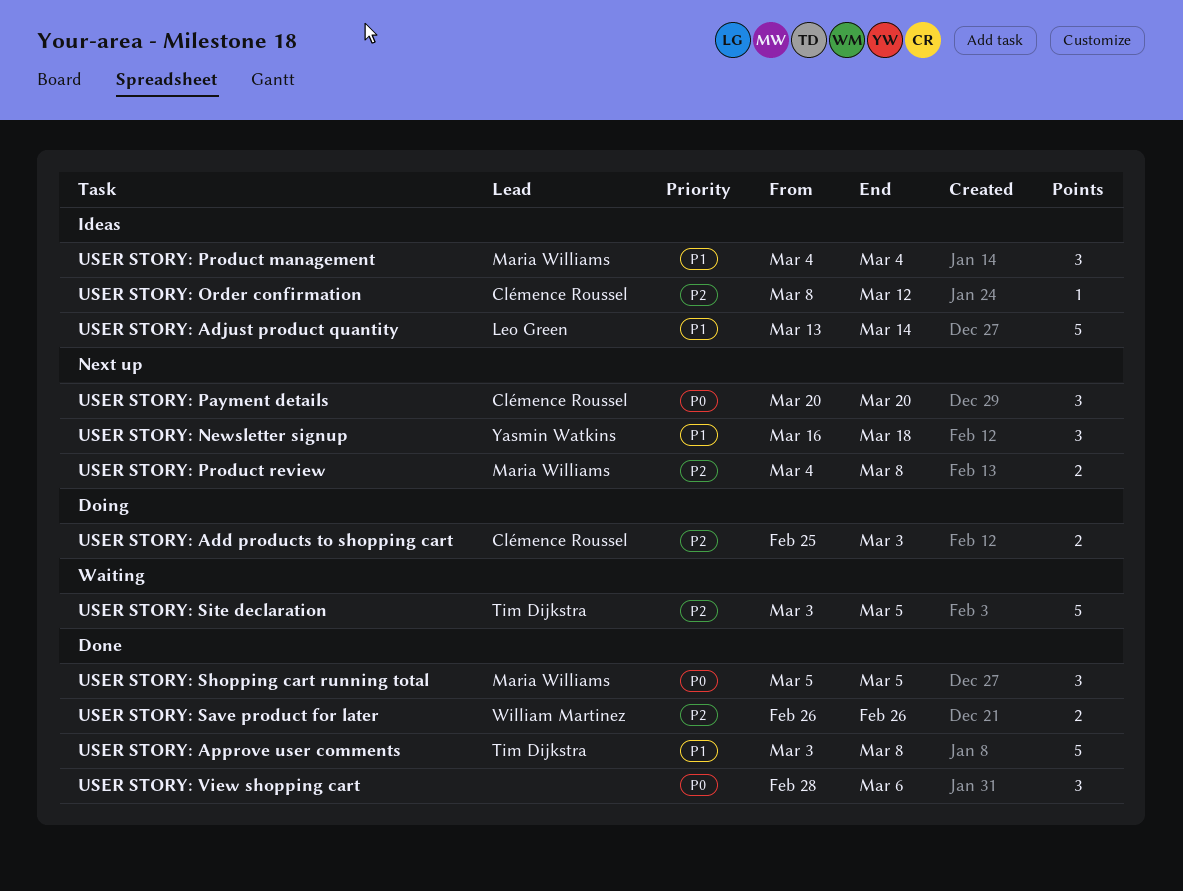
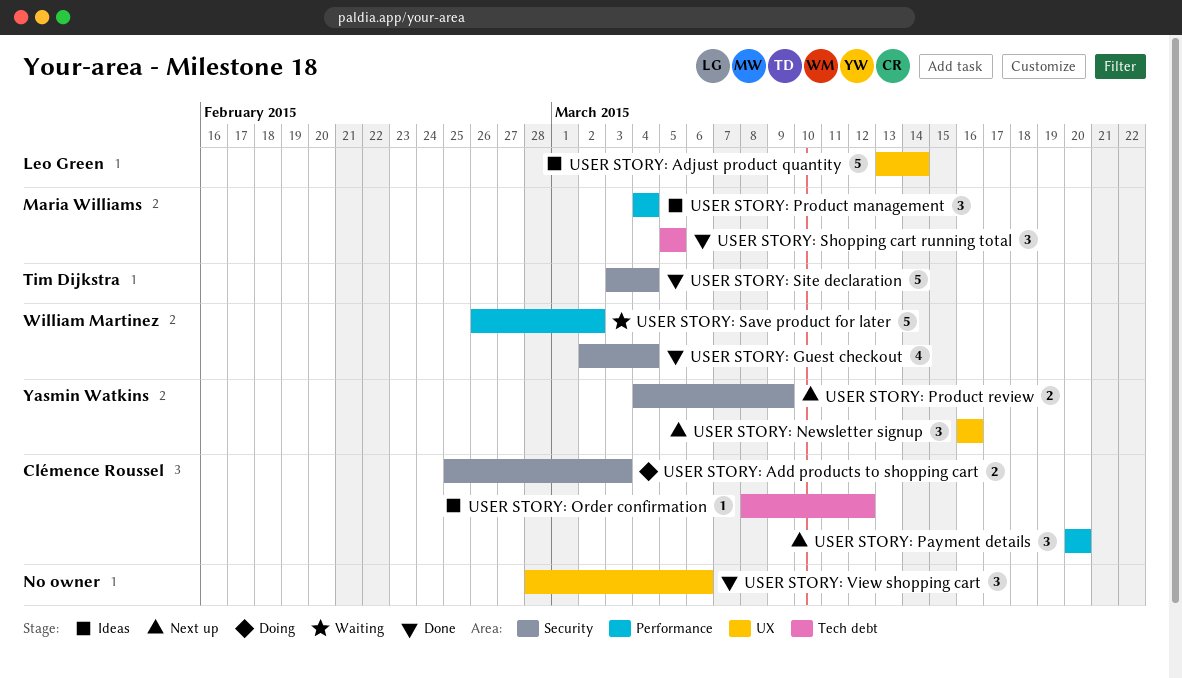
USER STORY: Approve user comments: present -> none
USER STORY: Guest checkout: none -> present
USER STORY: Newsletter signup, due: Mar 18 -> Mar 16
USER STORY: Product review, owner: Maria Williams -> Yasmin Watkins
USER STORY: Product review, due: Mar 8 -> Mar 9
USER STORY: Save product for later, status: Done -> Waiting
USER STORY: Save product for later, estimate: 2 -> 5
USER STORY: Save product for later, due: Feb 26 -> Mar 2
USER STORY: Site declaration, status: Waiting -> Done
USER STORY: Site declaration, due: Mar 5 -> Mar 4

